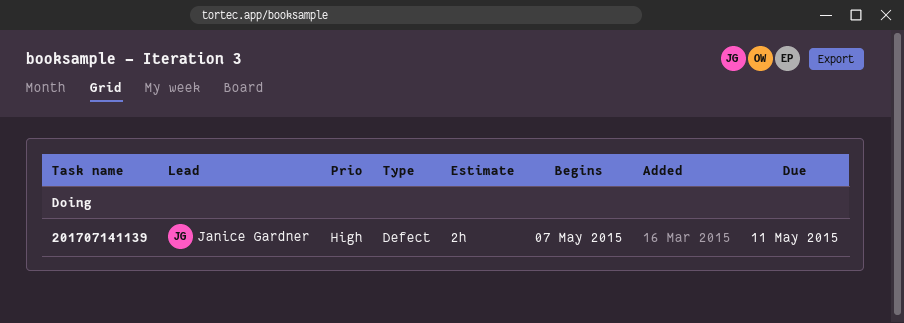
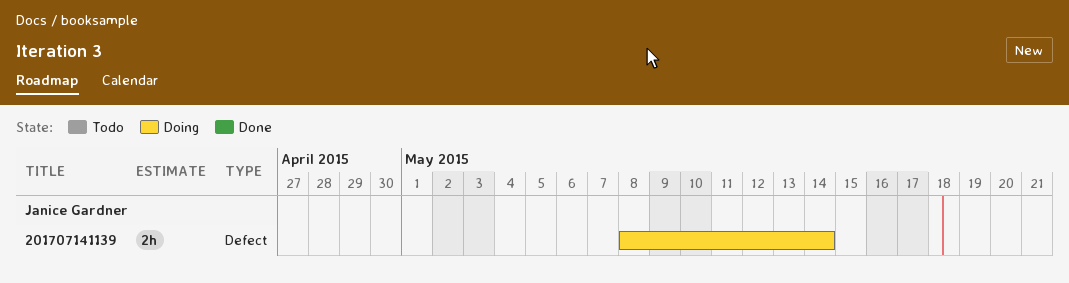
201707141139, start: May 7 -> May 8
201707141139, due: May 11 -> May 14

